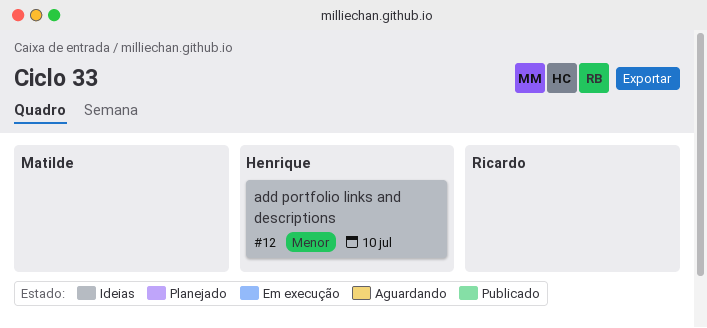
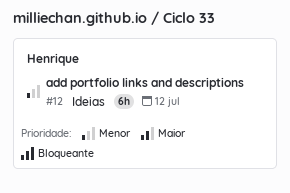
#12, due: Jul 10 -> Jul 12

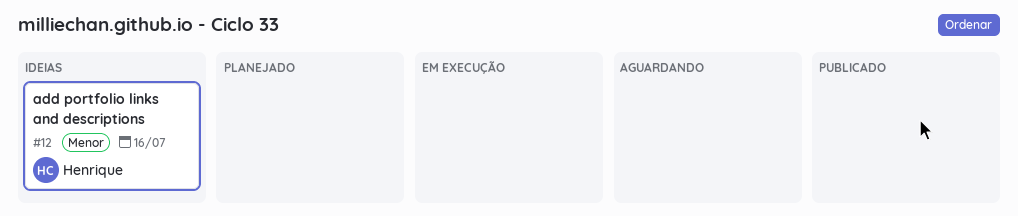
#12, due: Jul 12 -> Jul 16

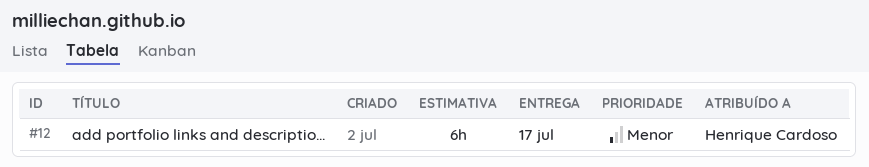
#12, due: Jul 16 -> Jul 17

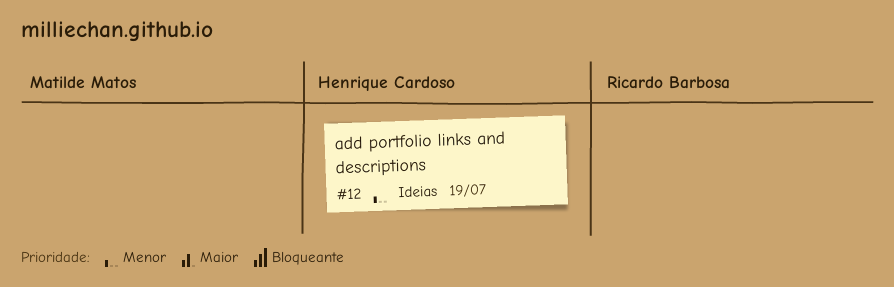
#12, due: Jul 17 -> Jul 19

